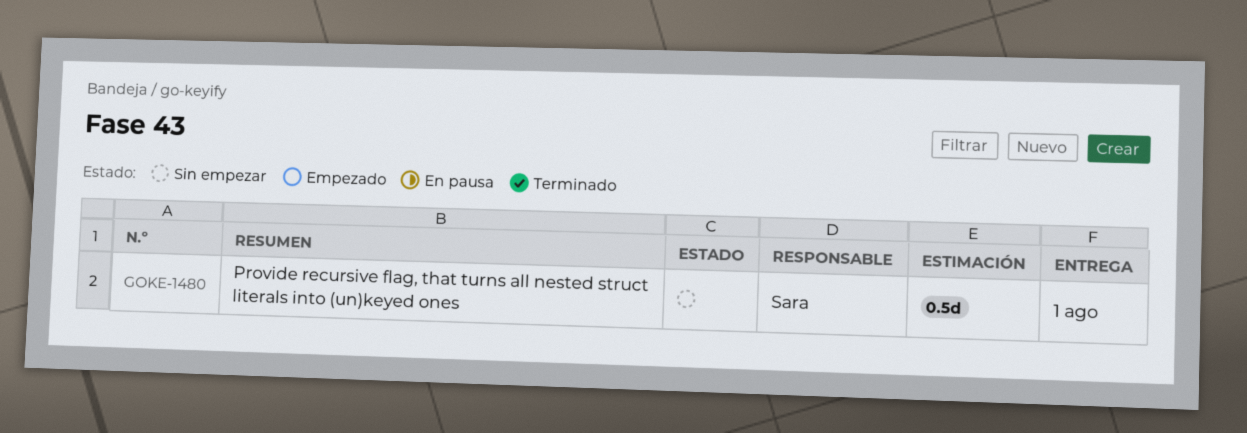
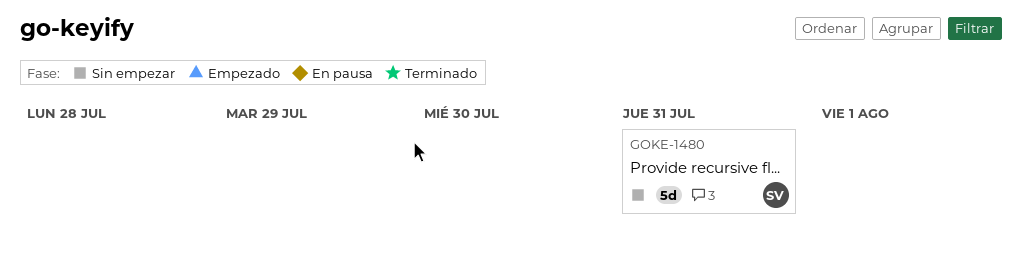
GOKE-1480, estimate: 0.5d -> 5d
GOKE-1480, due: Aug 1 -> Jul 31

